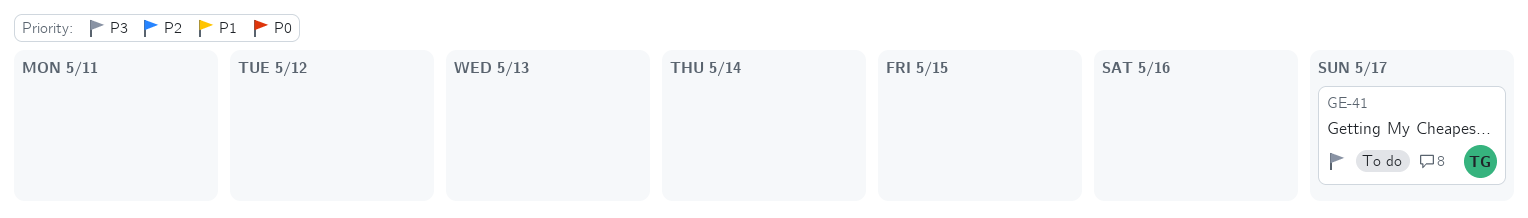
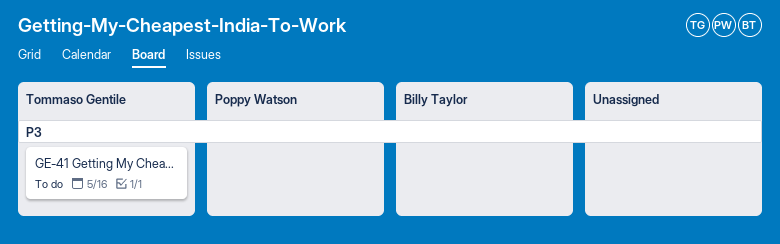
GE-41, due: May 17 -> May 16

